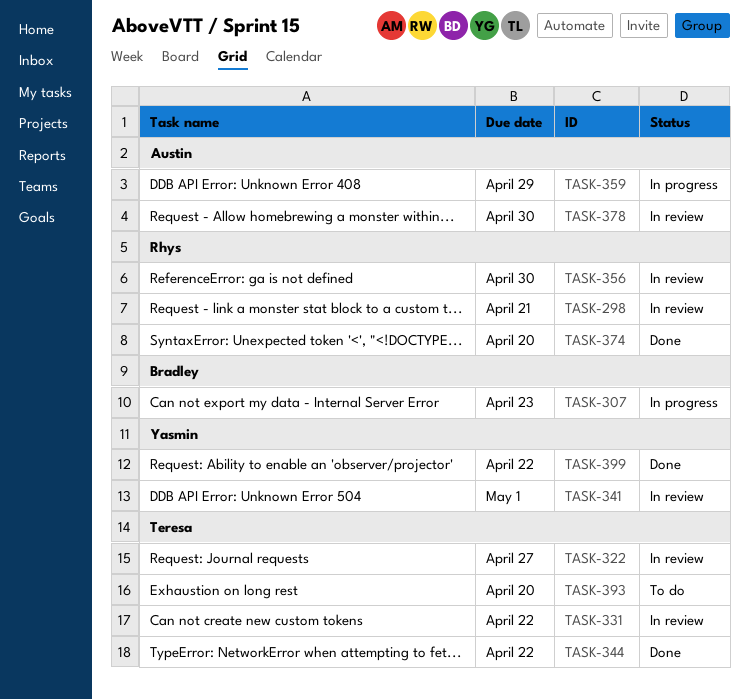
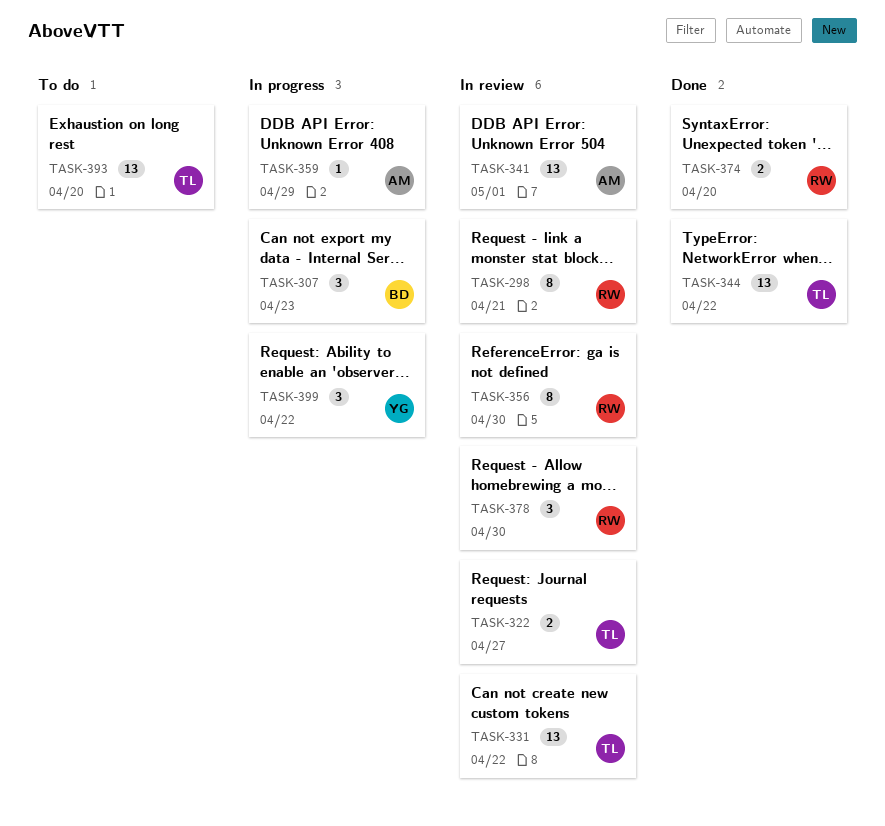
TASK-341, owner: Yasmin -> Austin
TASK-378, owner: Austin -> Rhys
TASK-399, status: Done -> In progress

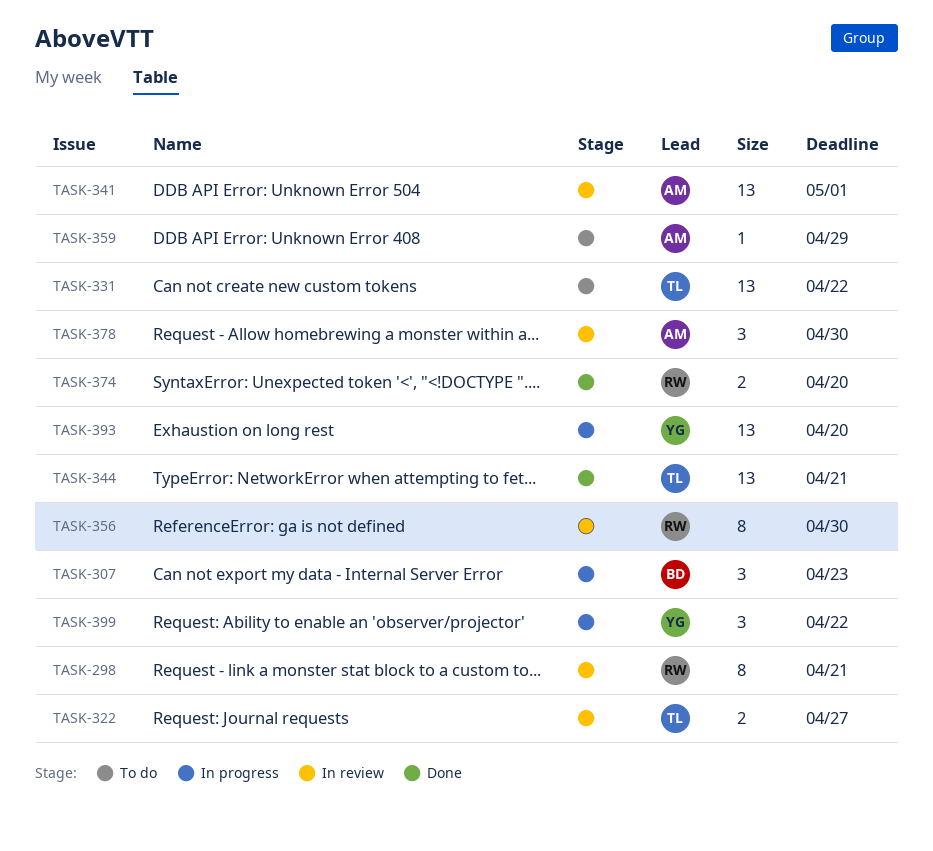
TASK-331, status: In review -> To do
TASK-344, due: Apr 22 -> Apr 21
TASK-359, status: In progress -> To do
TASK-378, owner: RW -> AM
TASK-393, status: To do -> In progress
TASK-393, owner: TL -> YG

